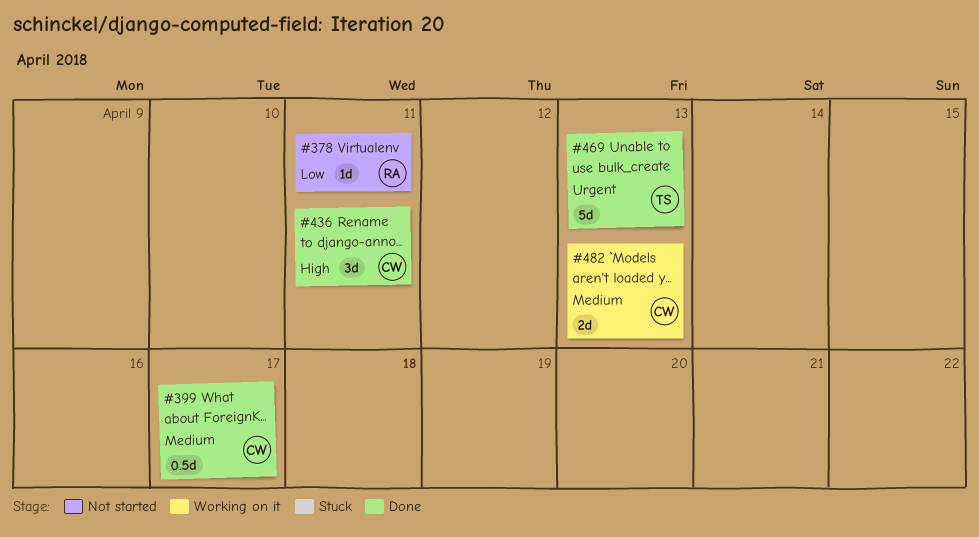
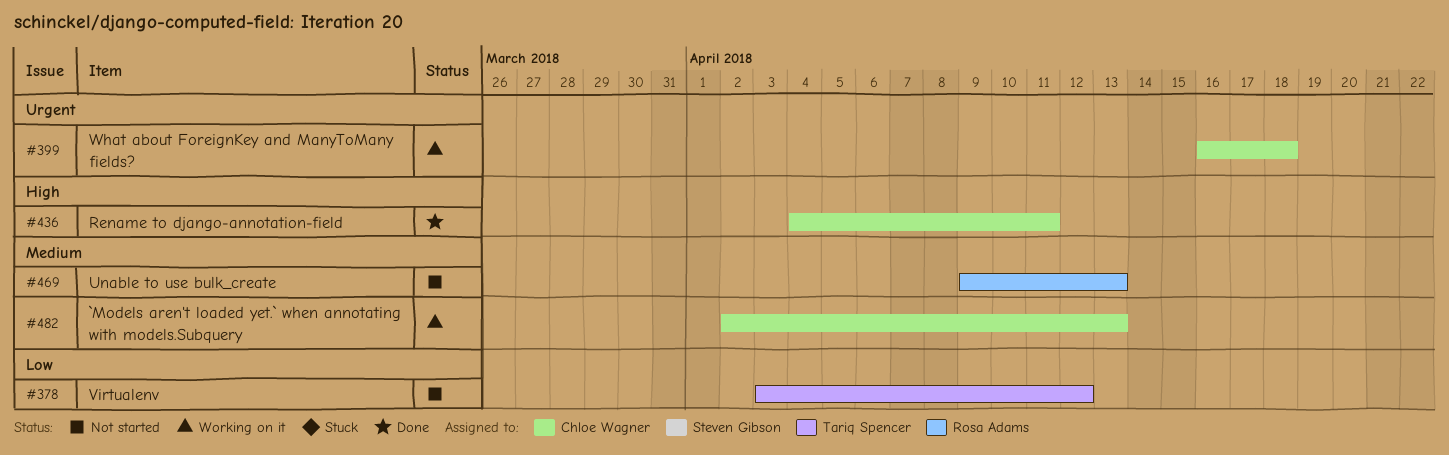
#378, owner: Rosa Adams -> Tariq Spencer
#378, due: Apr 11 -> Apr 12
#399, status: Done -> Working on it
#399, priority: Medium -> Urgent
#399, due: Apr 17 -> Apr 18
#469, status: Done -> Not started
#469, owner: Tariq Spencer -> Rosa Adams
#469, priority: Urgent -> Medium

